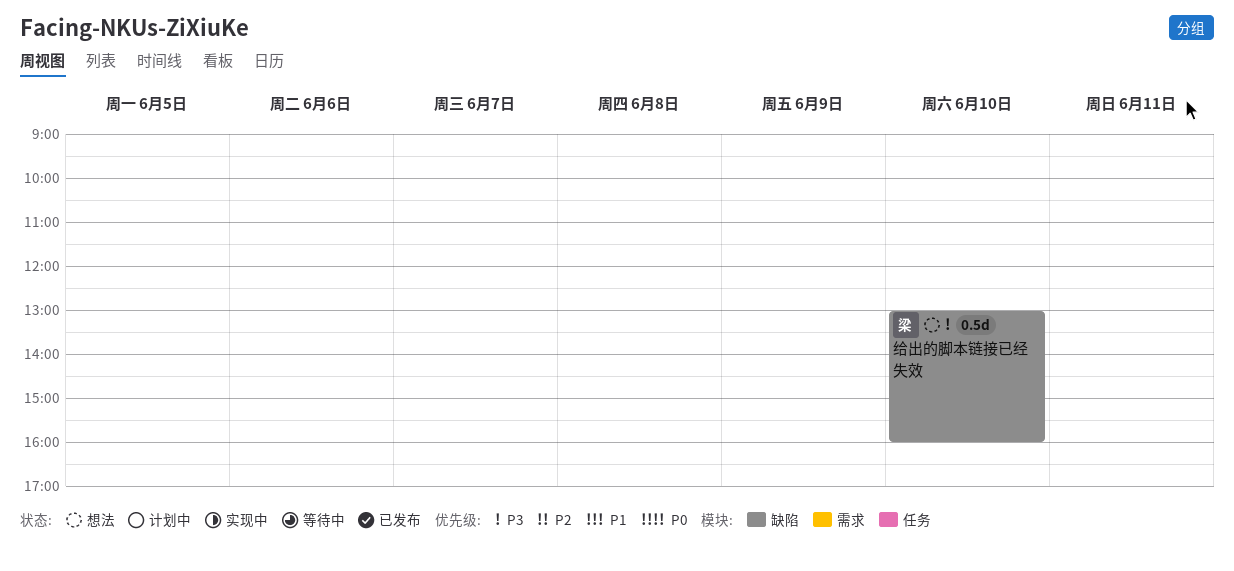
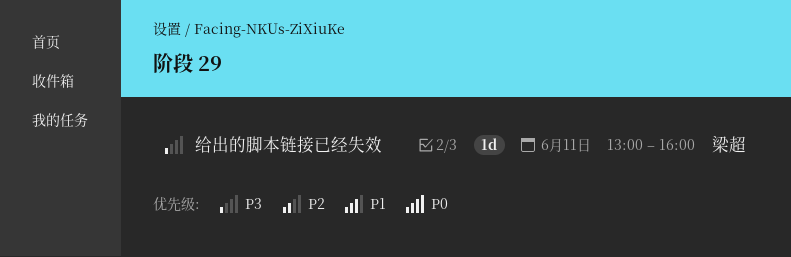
给出的脚本链接已经失效, estimate: 0.5d -> 1d
给出的脚本链接已经失效, day: Jun 10 -> Jun 11

